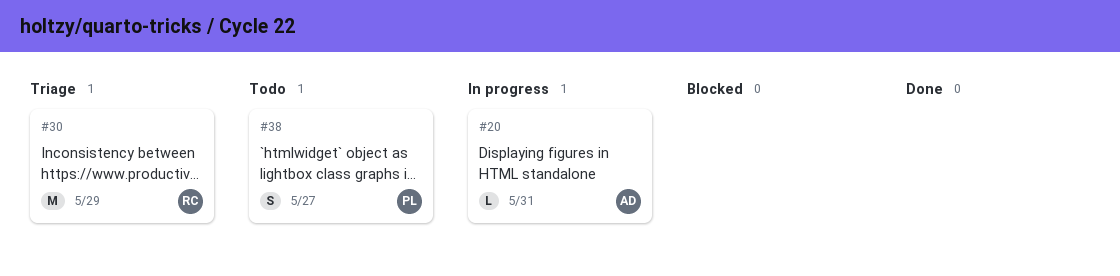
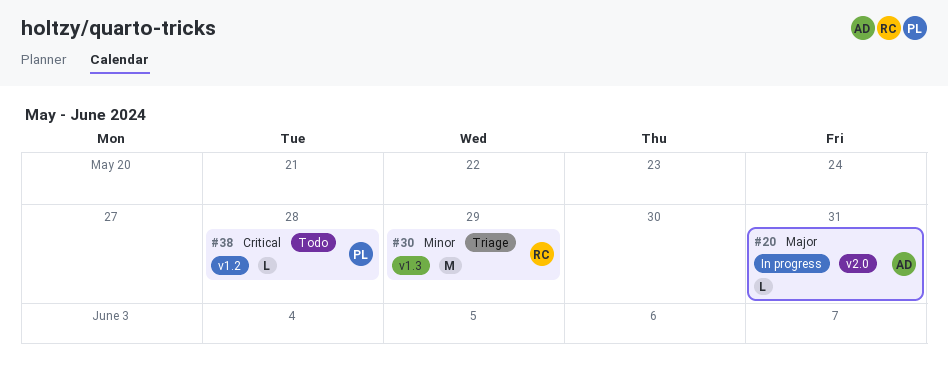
#38, estimate: S -> L
#38, due: May 27 -> May 28

